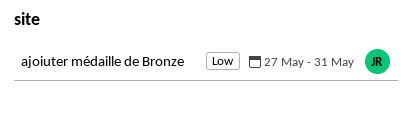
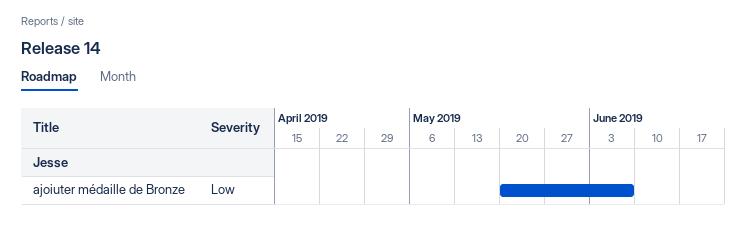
ajoiuter médaille de Bronze, start: May 27 -> May 20
ajoiuter médaille de Bronze, due: May 31 -> Jun 7

